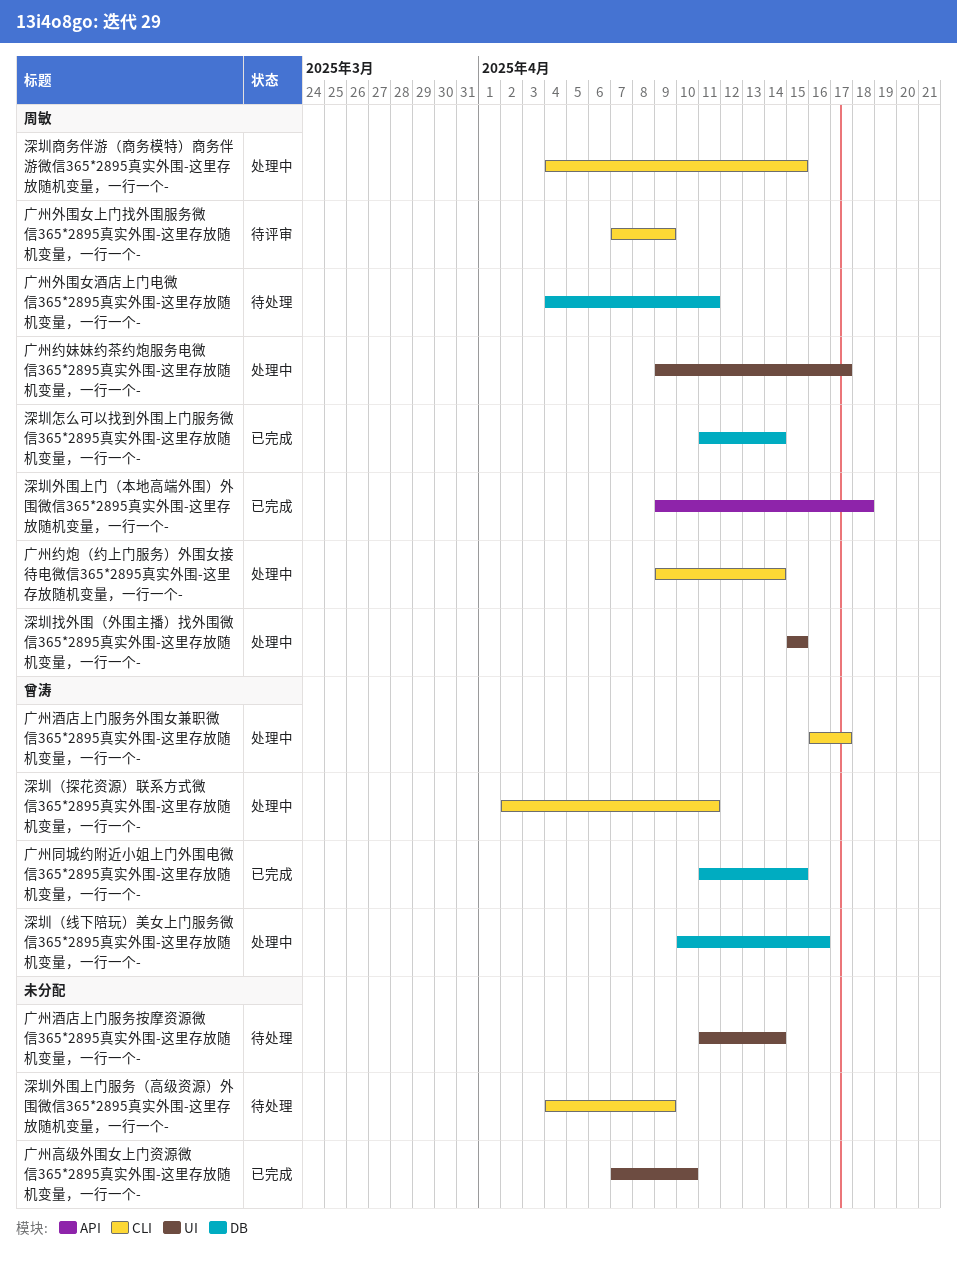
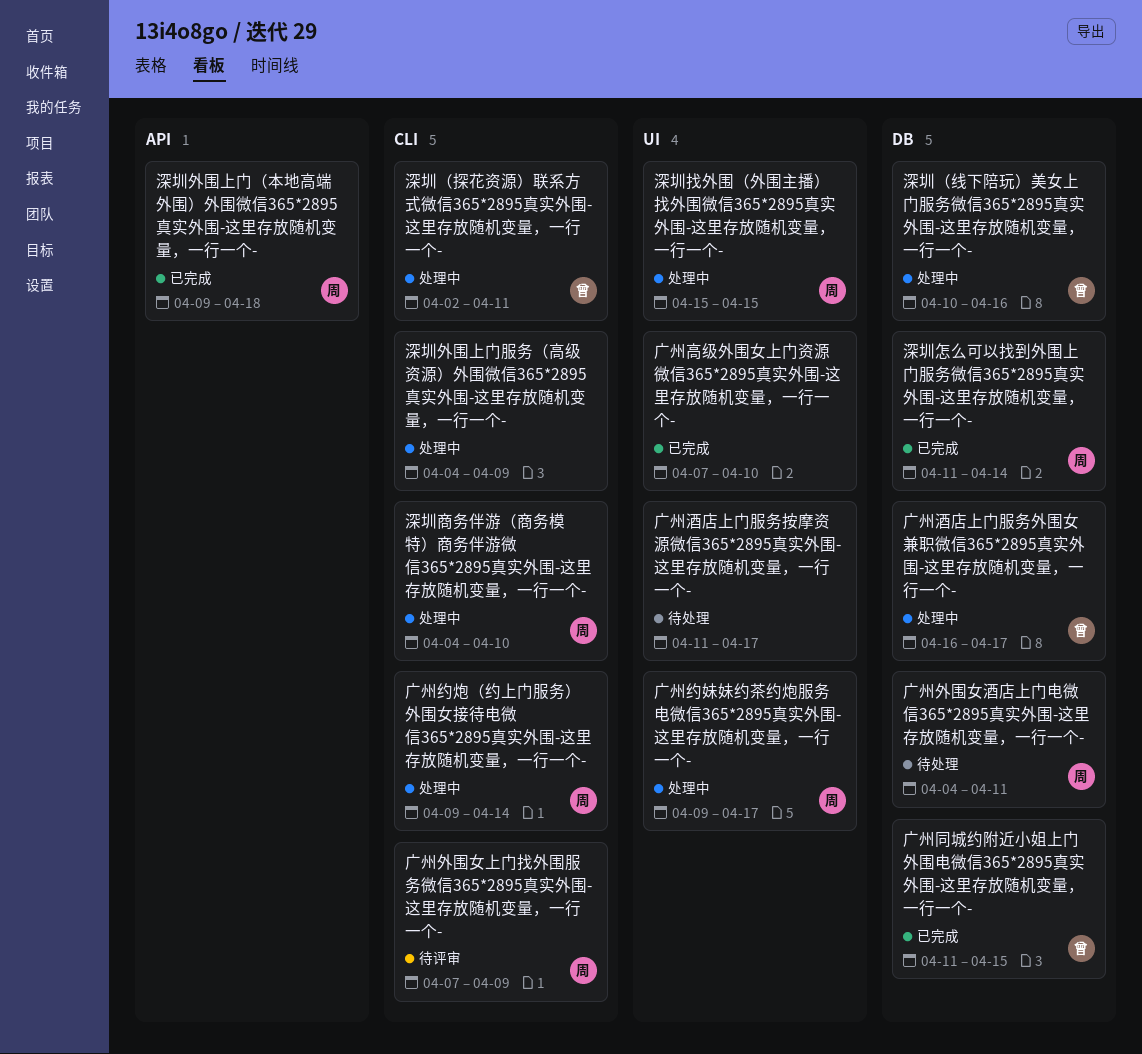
广州酒店上门服务外围女兼职微信365*2895真实外围-这里存放随机变量，一行一个-, label: CLI -> DB
广州酒店上门服务按摩资源微信365*2895真实外围-这里存放随机变量，一行一个-, due: Apr 14 -> Apr 17
深圳商务伴游（商务模特）商务伴游微信365*2895真实外围-这里存放随机变量，一行一个-, due: Apr 15 -> Apr 10
深圳外围上门服务（高级资源）外围微信365*2895真实外围-这里存放随机变量，一行一个-, status: 待处理 -> 处理中

